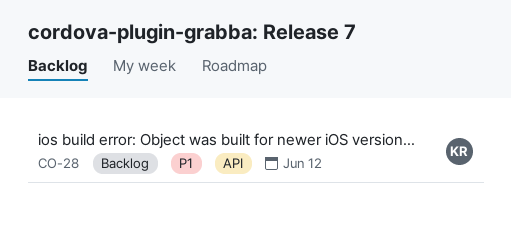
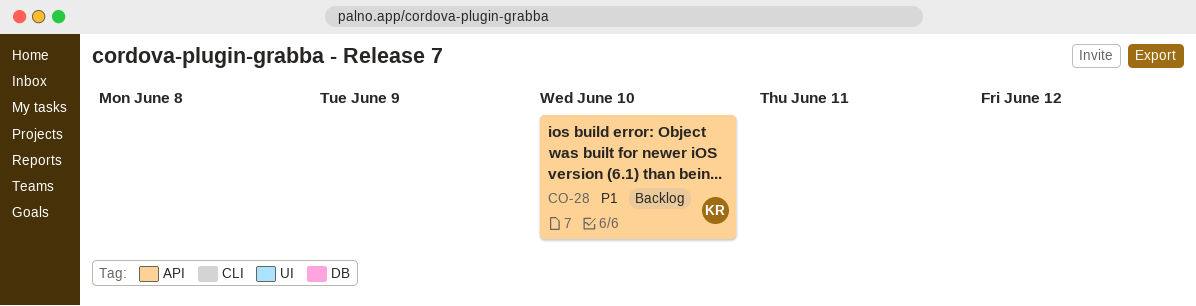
CO-28, due: Jun 12 -> Jun 10

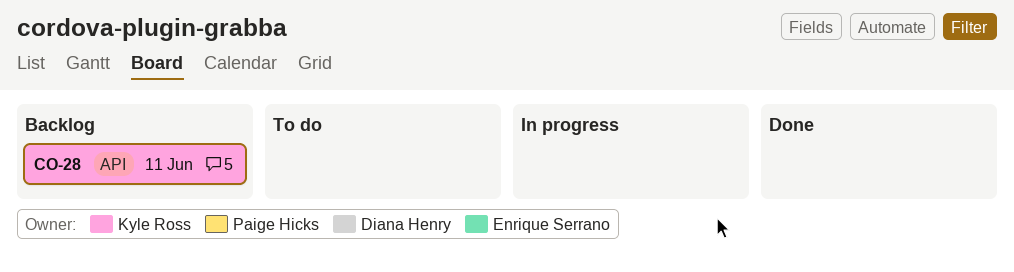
CO-28, due: Jun 10 -> Jun 11

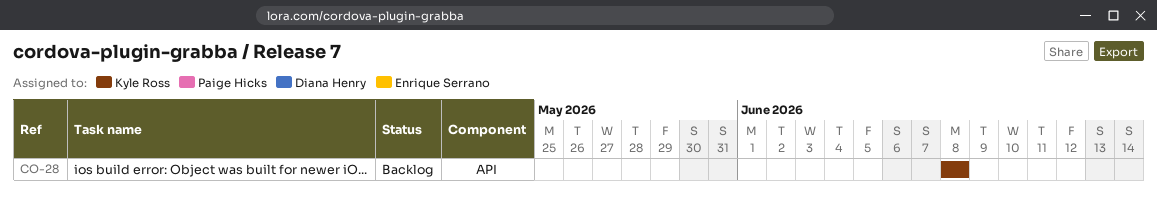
CO-28, due: Jun 11 -> Jun 8

